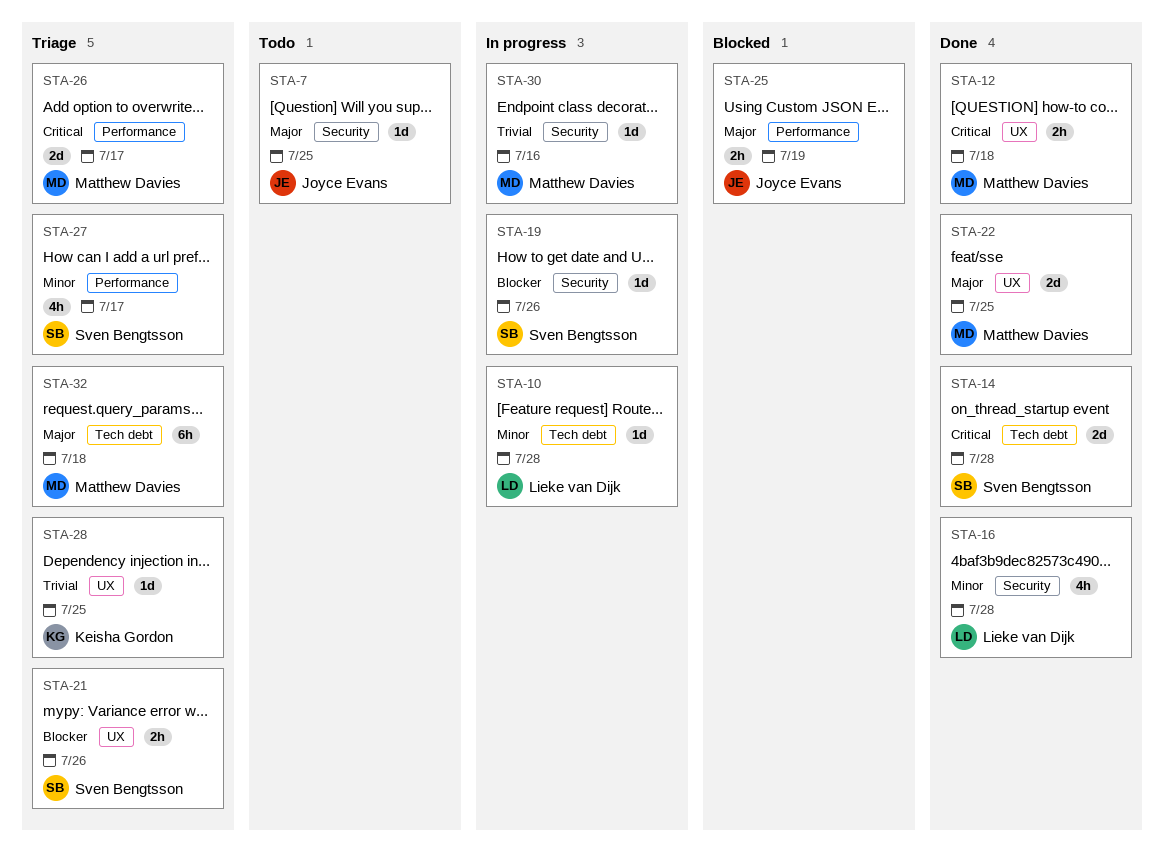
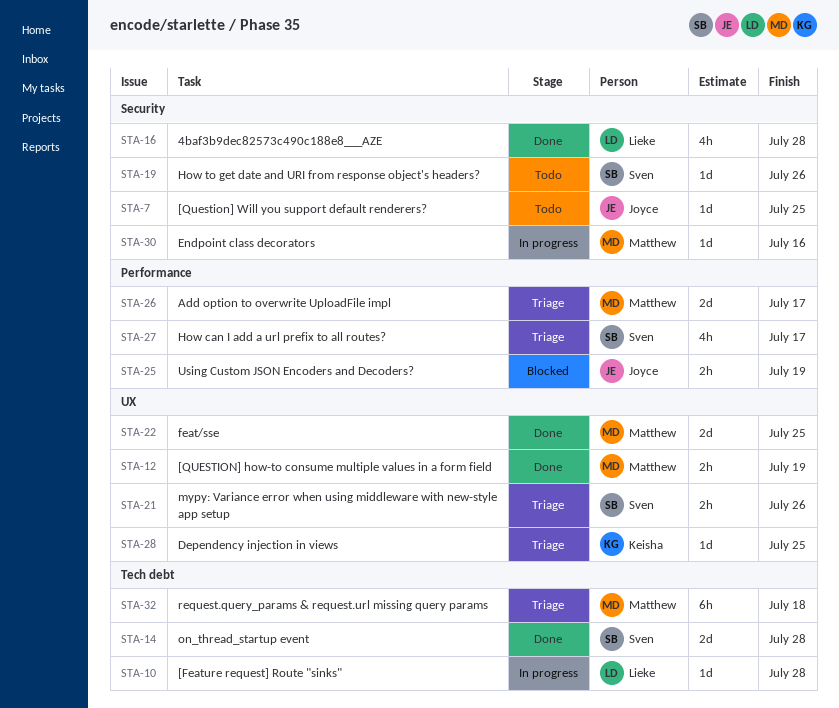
STA-12, due: Jul 18 -> Jul 19
STA-19, status: In progress -> Todo

